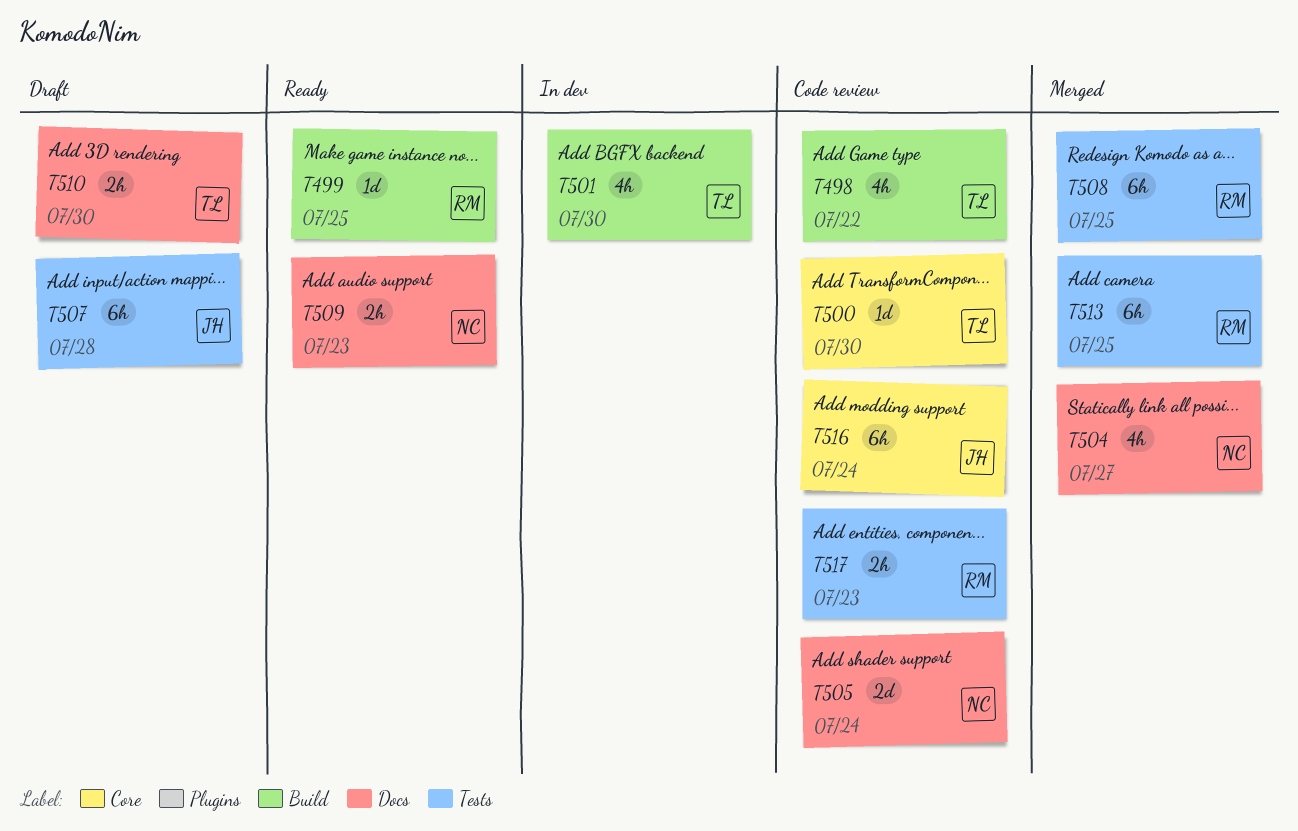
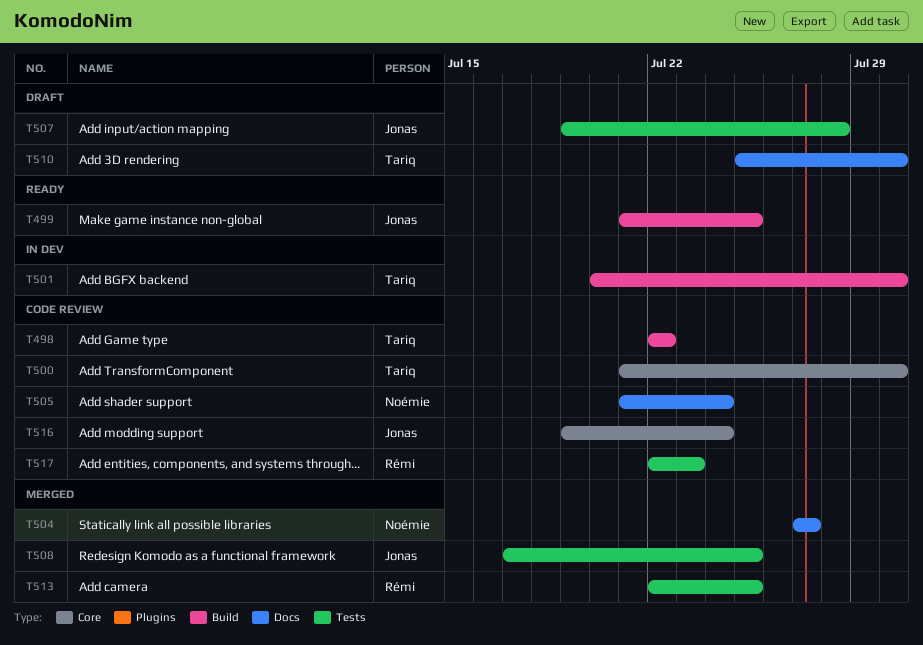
T499, owner: Rémi -> Jonas
T508, owner: Rémi -> Jonas
T509: present -> none

